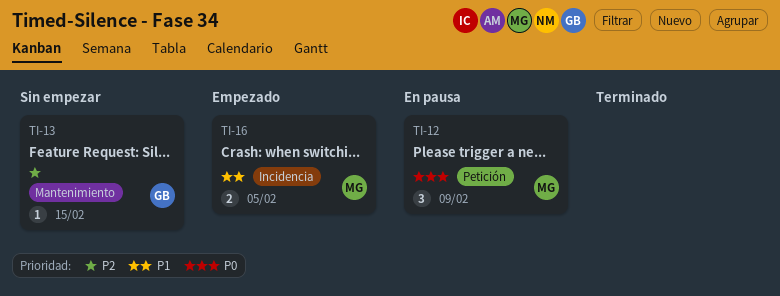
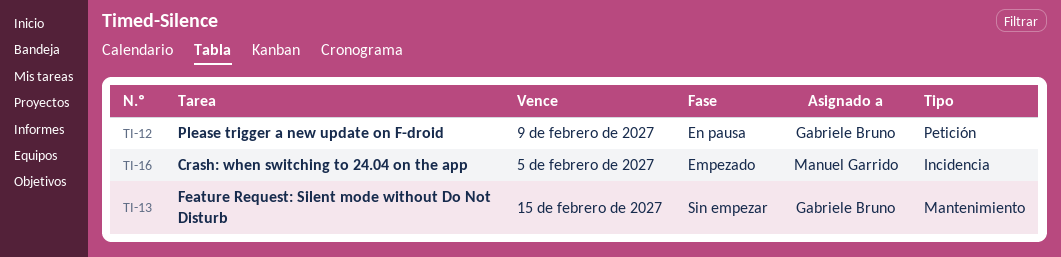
TI-12, owner: Manuel Garrido -> Gabriele Bruno

